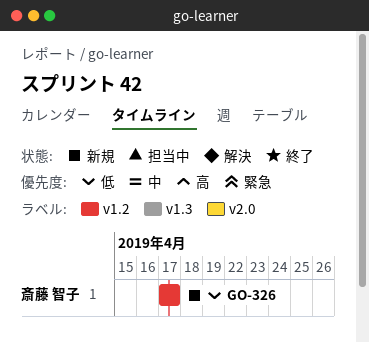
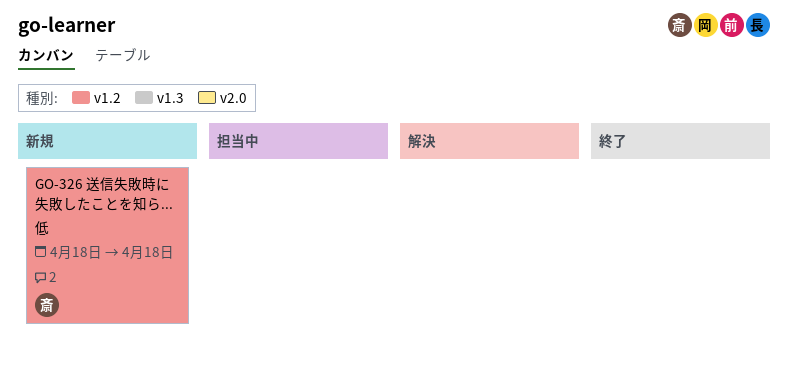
GO-326, start: Apr 17 -> Apr 18
GO-326, due: Apr 17 -> Apr 18

